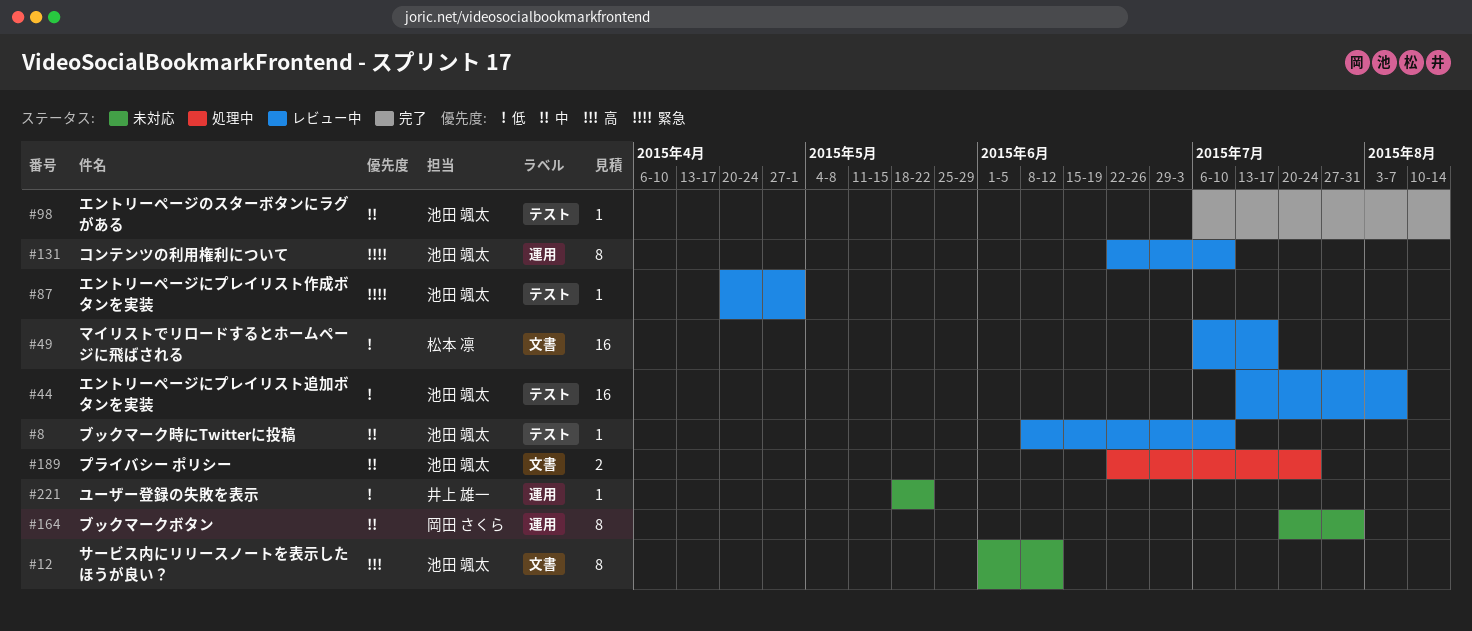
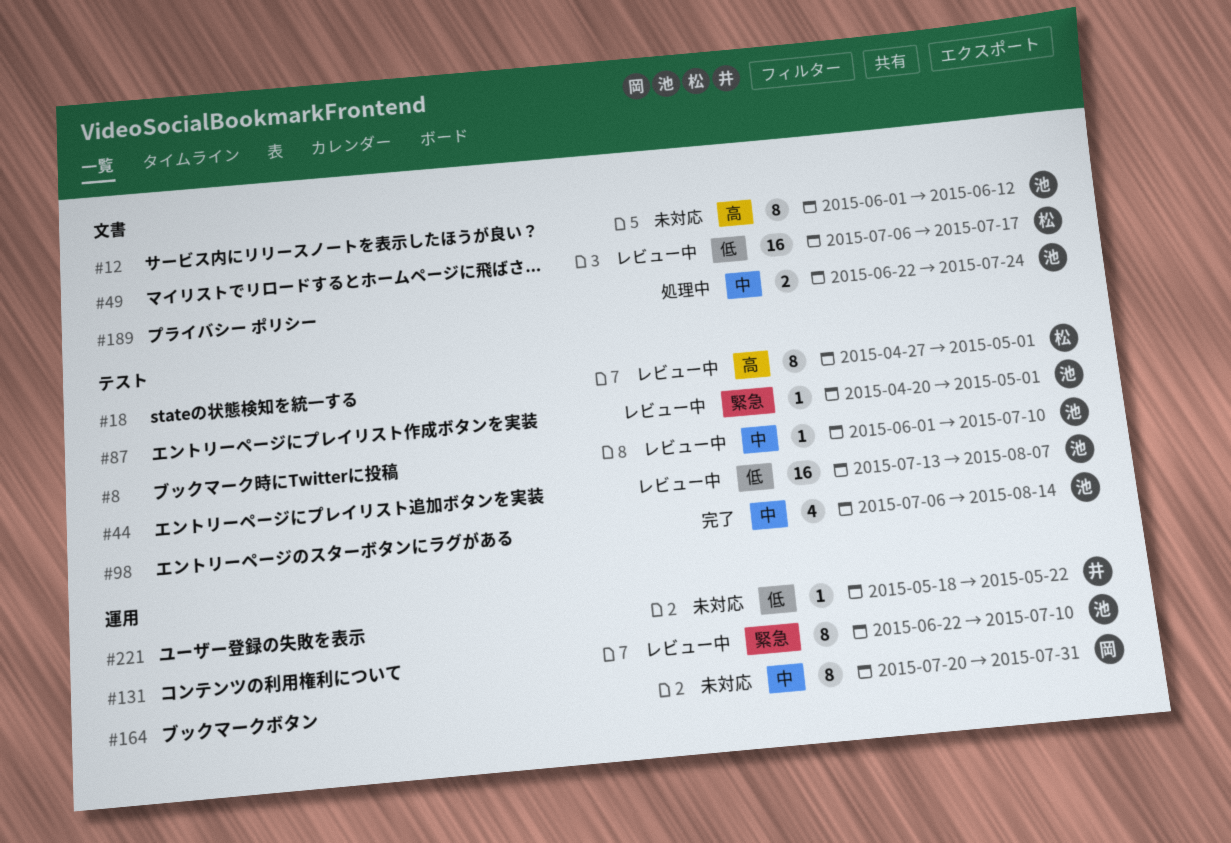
#8, start: Jun 8 -> Jun 1
#18: none -> present
#98, estimate: 1 -> 4

